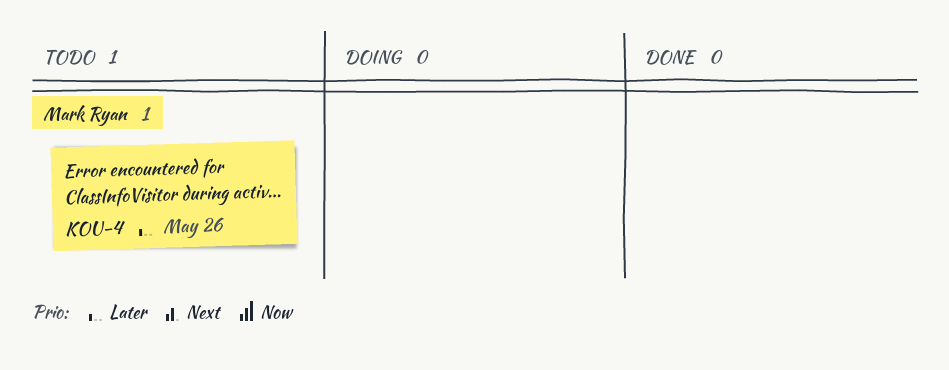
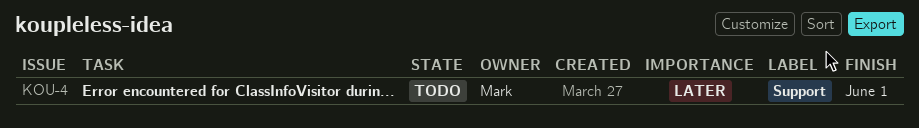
KOU-4, due: May 26 -> Jun 1

